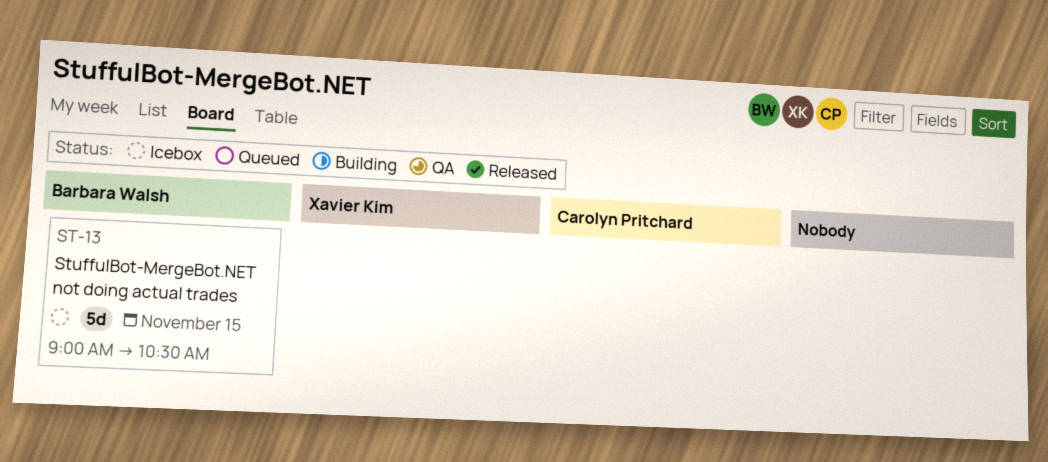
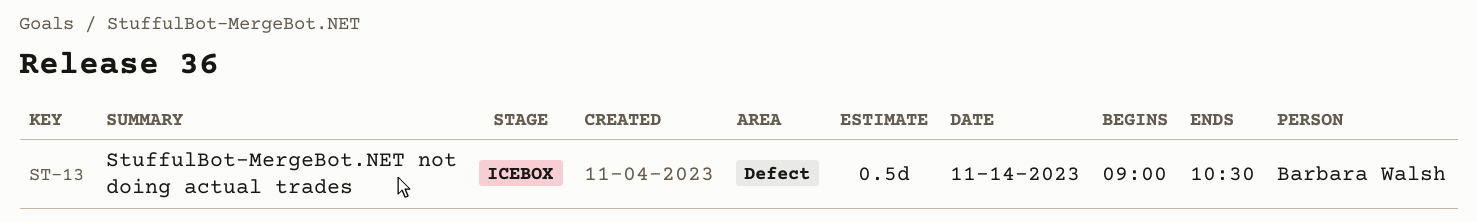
ST-13, estimate: 5d -> 0.5d
ST-13, day: Nov 15 -> Nov 14

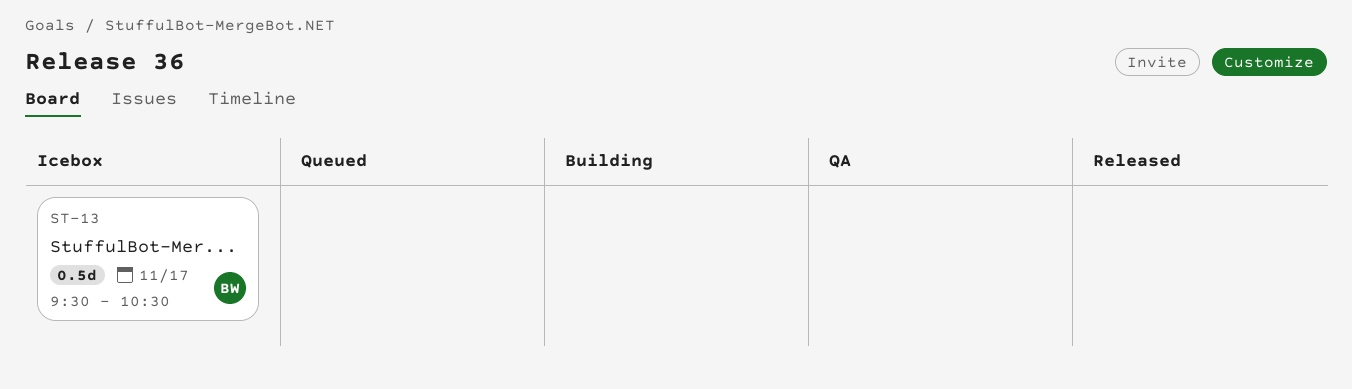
ST-13, day: Nov 14 -> Nov 17
ST-13, begins: 09:00 -> 09:30

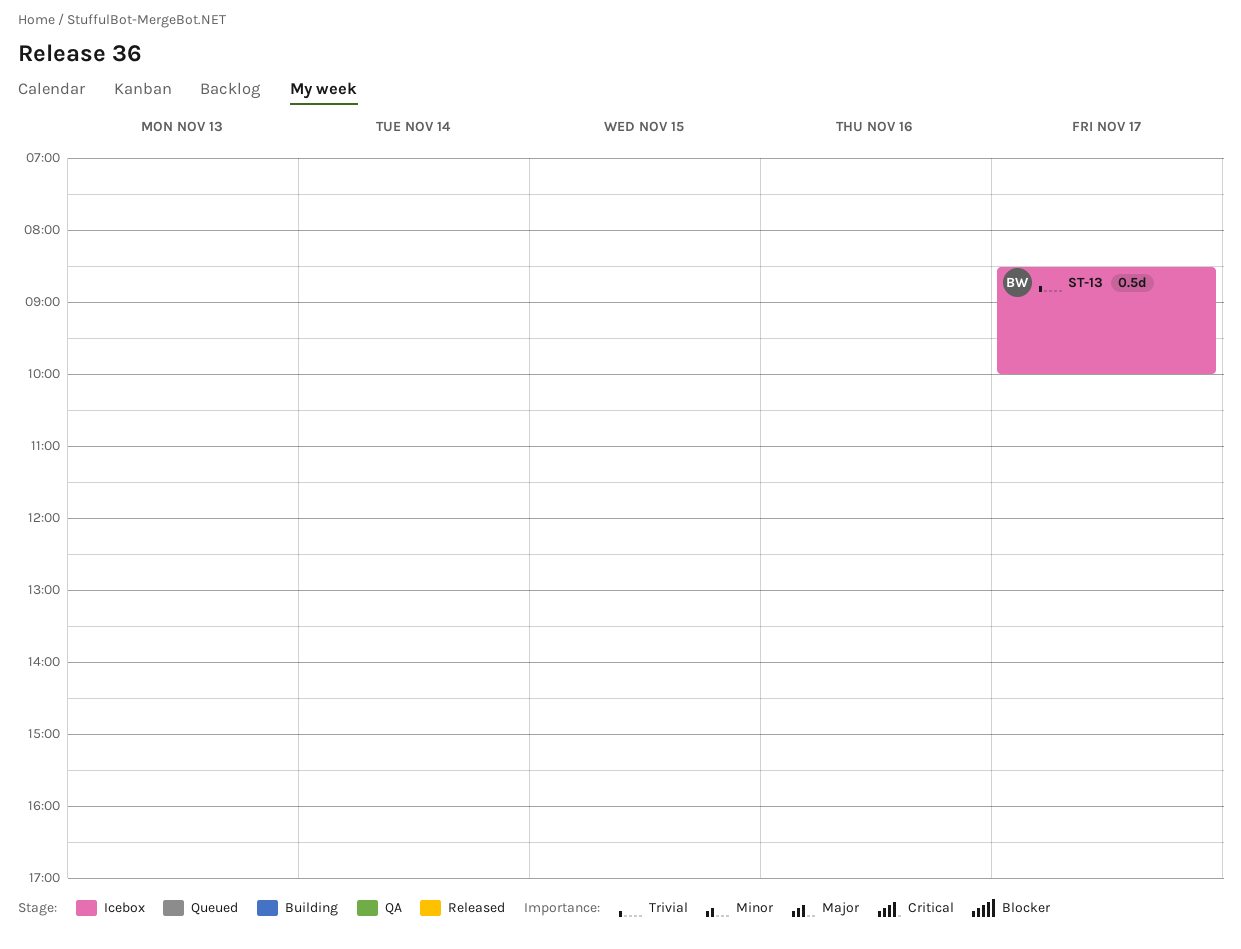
ST-13, begins: 09:30 -> 08:30
ST-13, ends: 10:30 -> 10:00

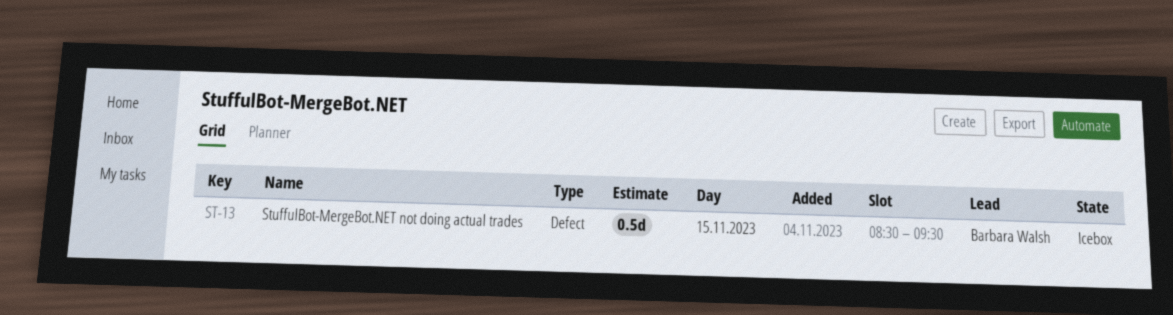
ST-13, day: Nov 17 -> Nov 15
ST-13, ends: 10:00 -> 09:30

